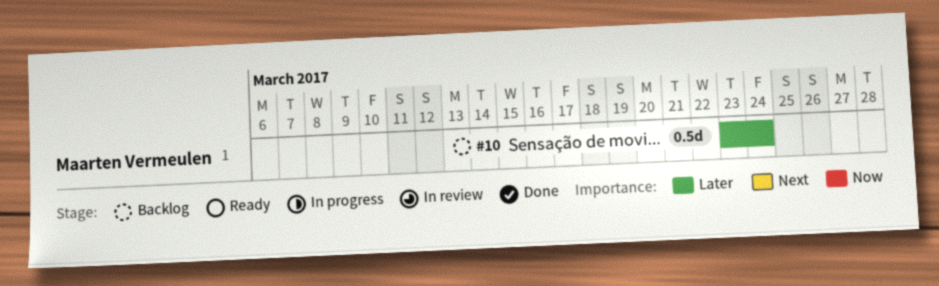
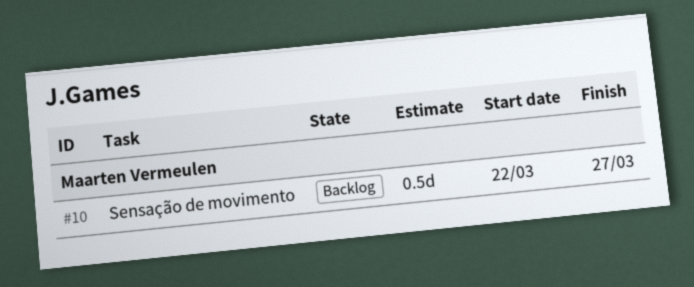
#10, start: Mar 23 -> Mar 22
#10, due: Mar 24 -> Mar 27

